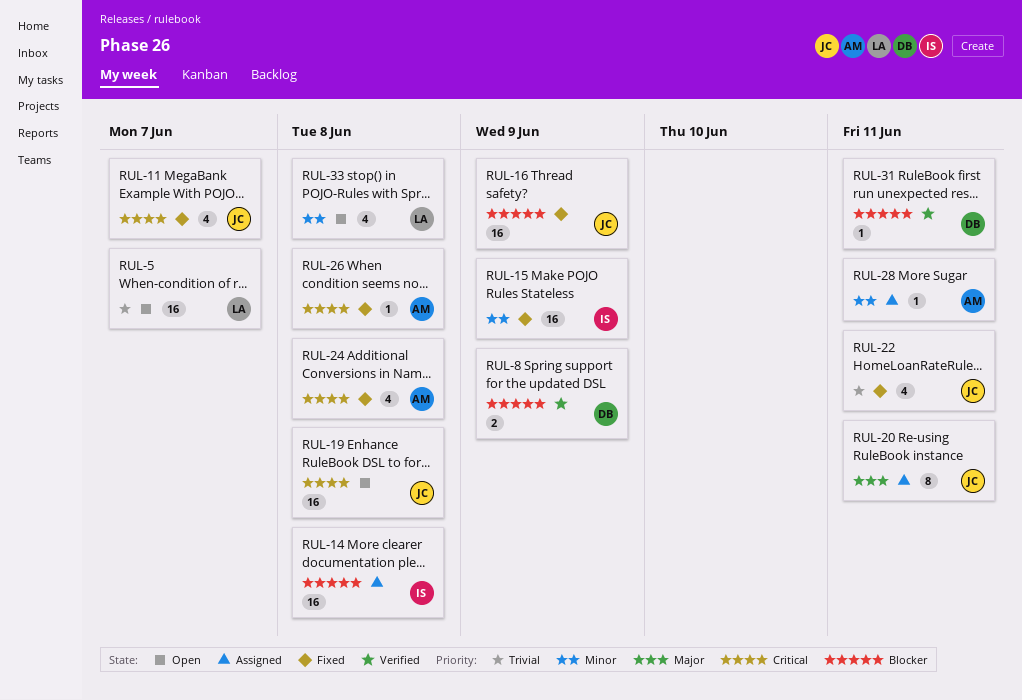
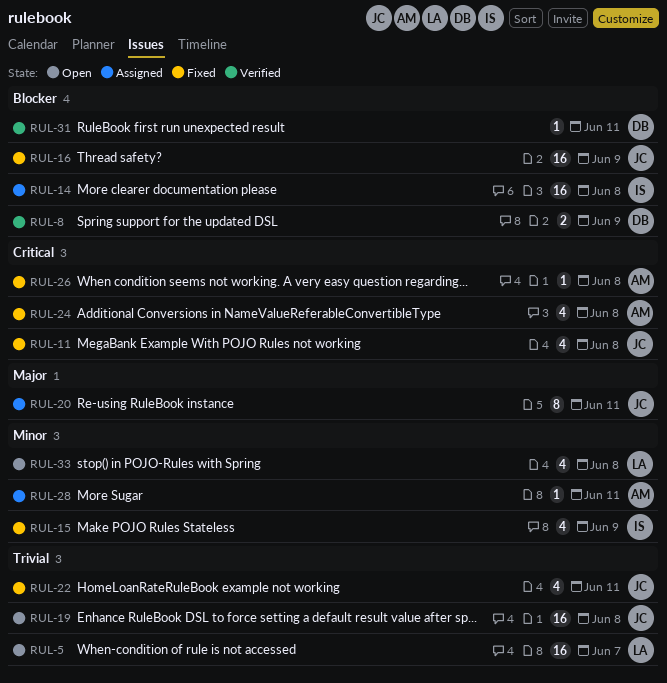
RUL-11, due: Jun 7 -> Jun 8
RUL-15, estimate: 16 -> 4
RUL-19, priority: Critical -> Trivial

